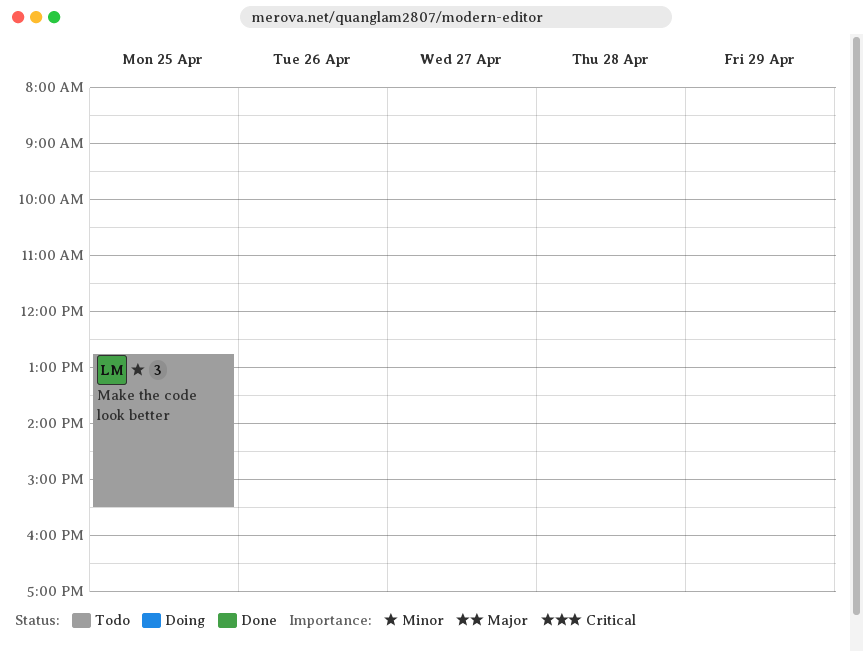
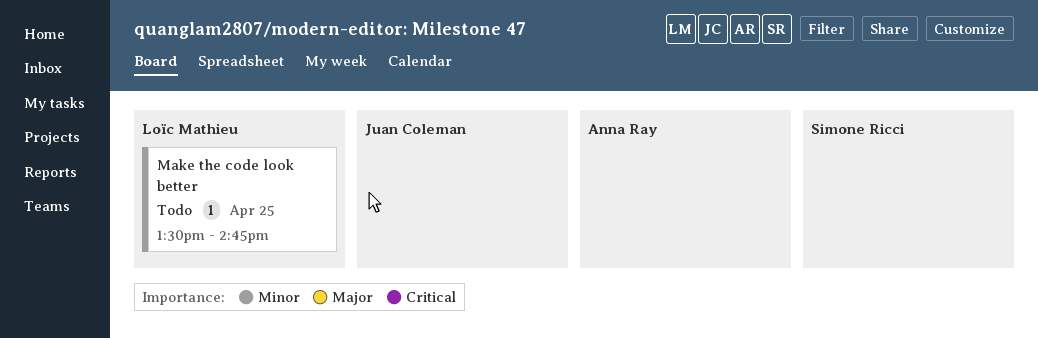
Make the code look better, estimate: 3 -> 1
Make the code look better, begins: 12:45 -> 13:30
Make the code look better, ends: 15:30 -> 14:45

